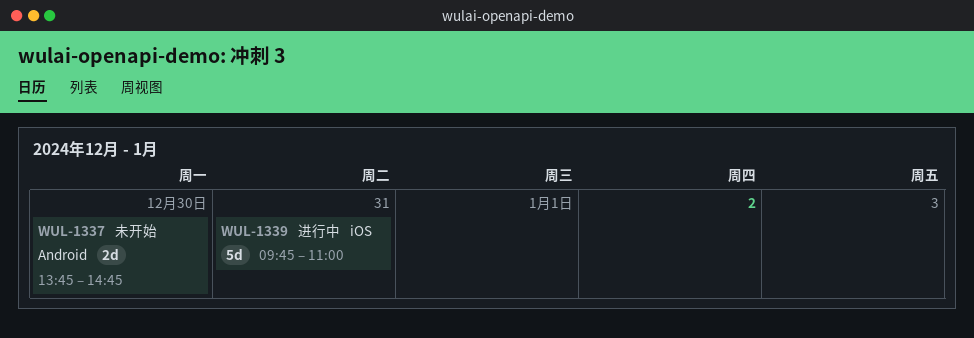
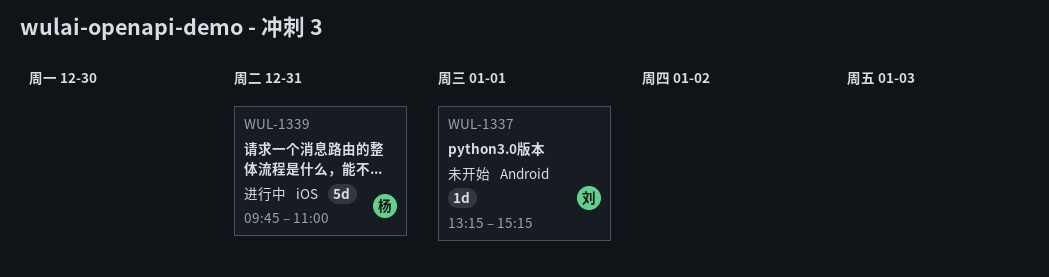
WUL-1337, estimate: 2d -> 1d
WUL-1337, day: Dec 30 -> Jan 1
WUL-1337, begins: 13:45 -> 13:15
WUL-1337, ends: 14:45 -> 15:15

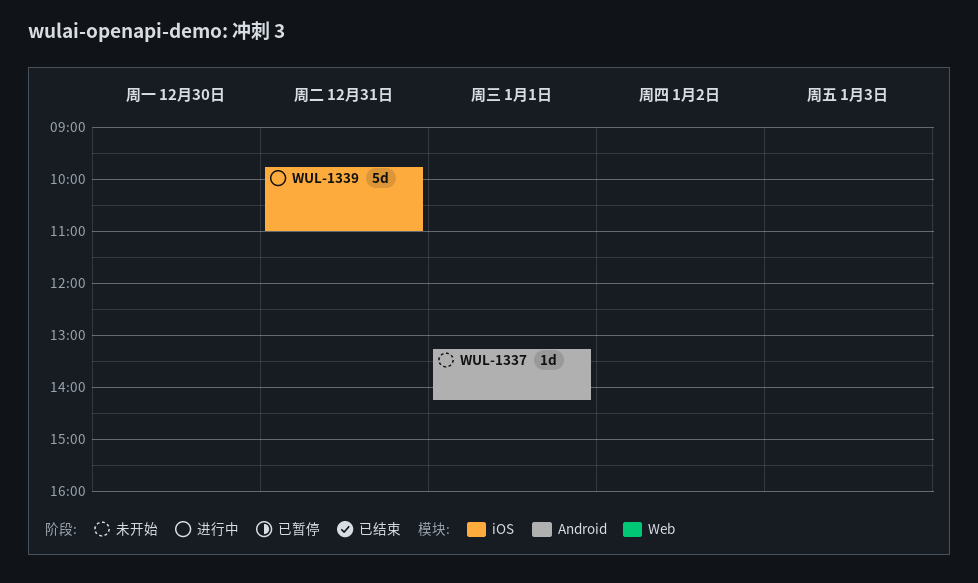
WUL-1337, ends: 15:15 -> 14:15

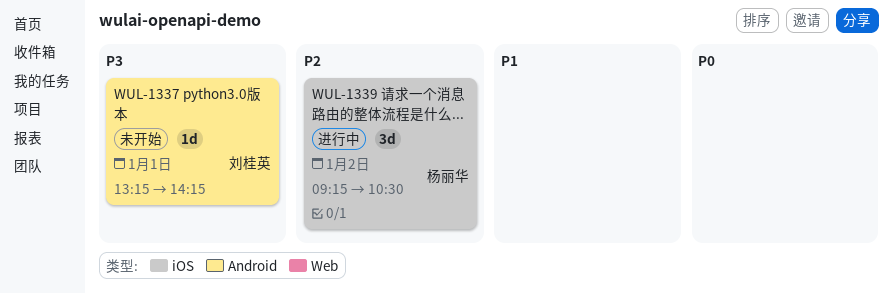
WUL-1339, estimate: 5d -> 3d
WUL-1339, day: Dec 31 -> Jan 2
WUL-1339, begins: 09:45 -> 09:15
WUL-1339, ends: 11:00 -> 10:30

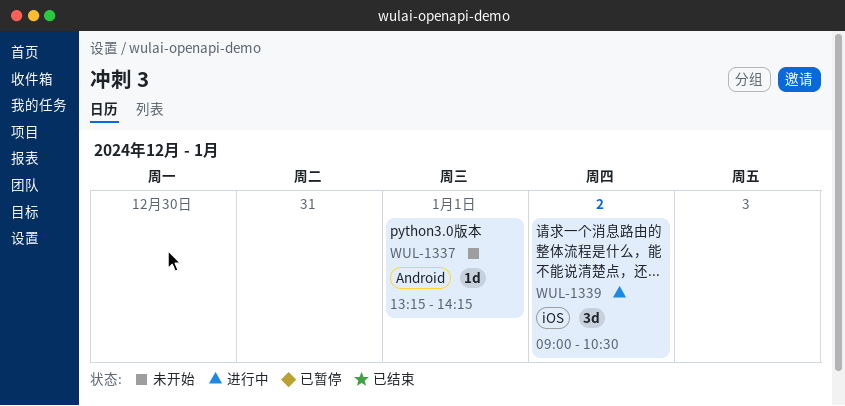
WUL-1339, begins: 09:15 -> 09:00

